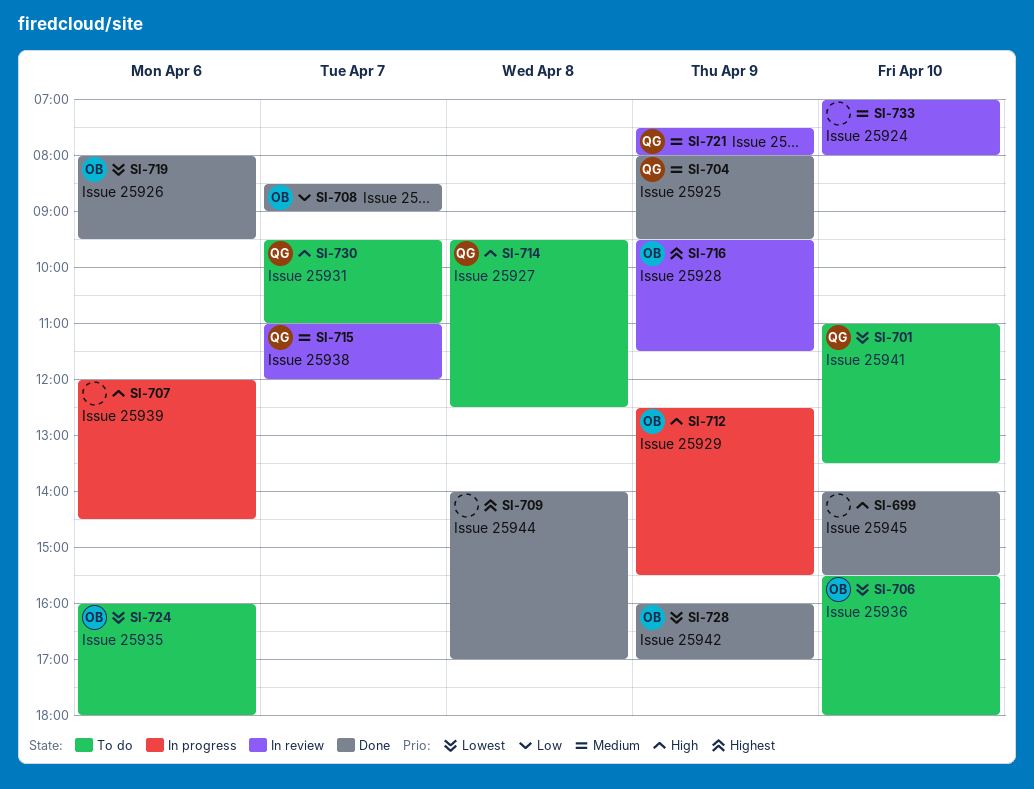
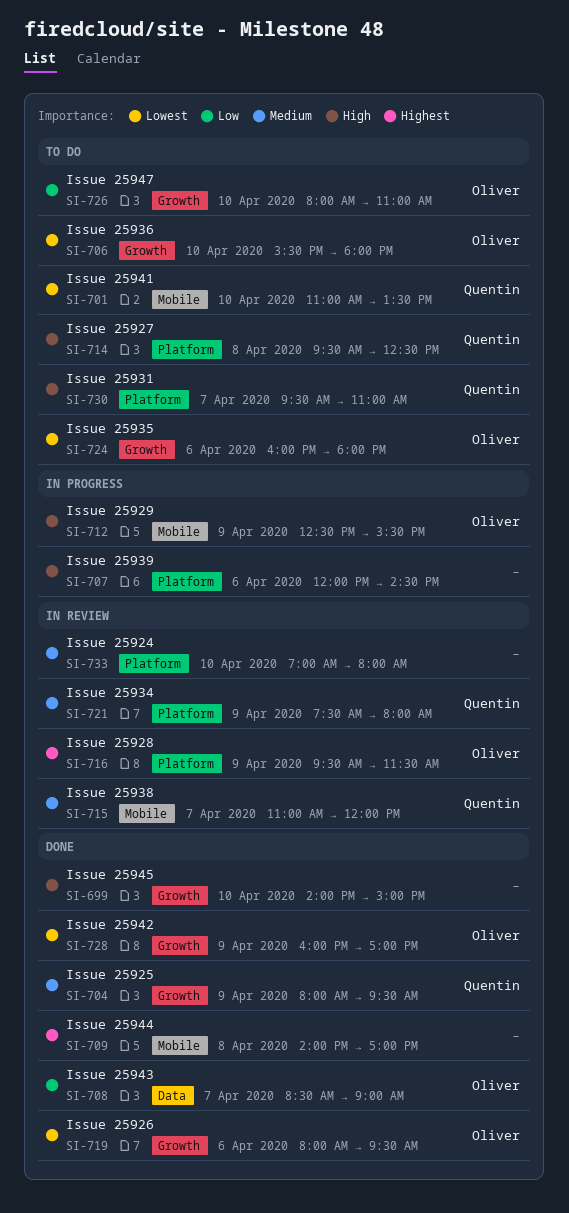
SI-699, ends: 15:30 -> 15:00
SI-726: none -> present

